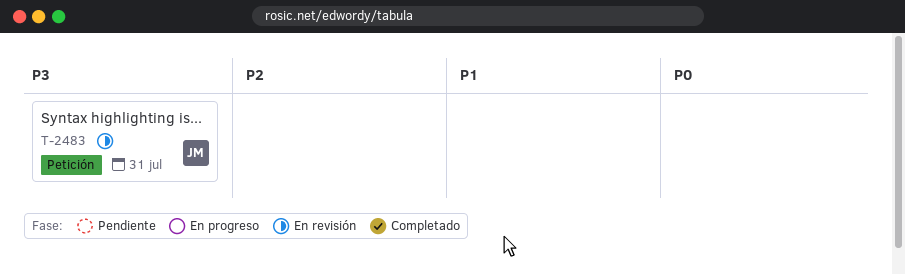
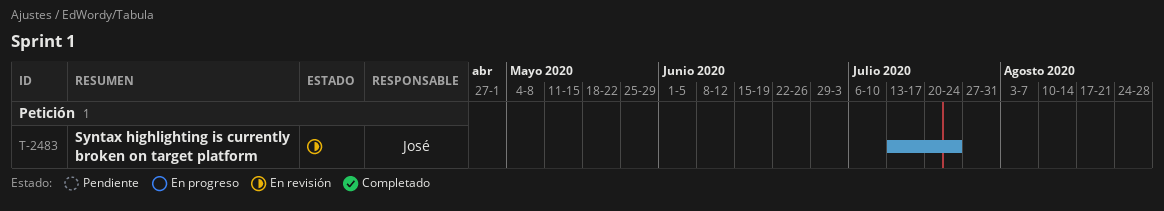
T-2483, due: Jul 31 -> Jul 24

